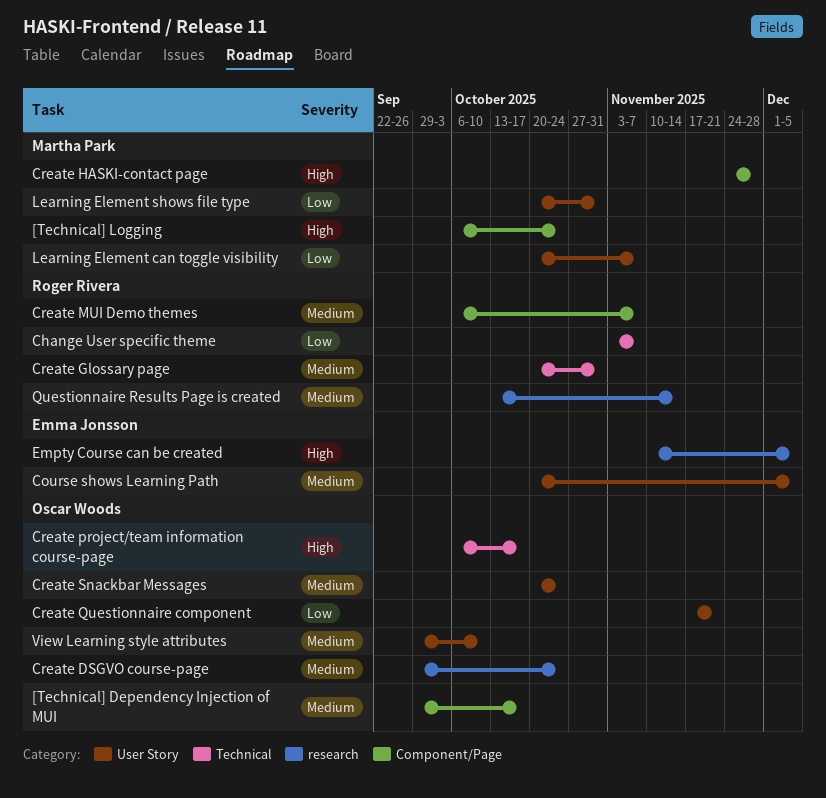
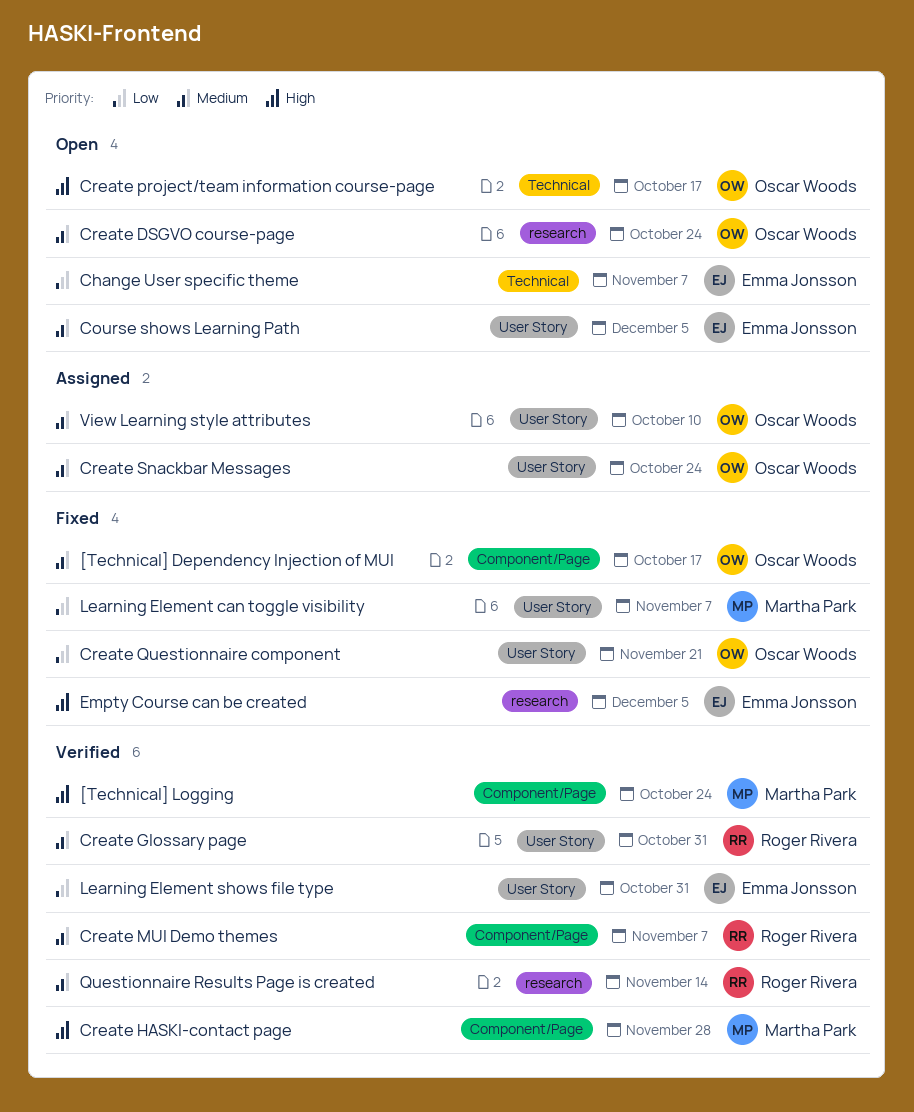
Change User specific theme, owner: Roger Rivera -> Emma Jonsson
Create Glossary page, label: Technical -> User Story
Learning Element shows file type, owner: Martha Park -> Emma Jonsson

